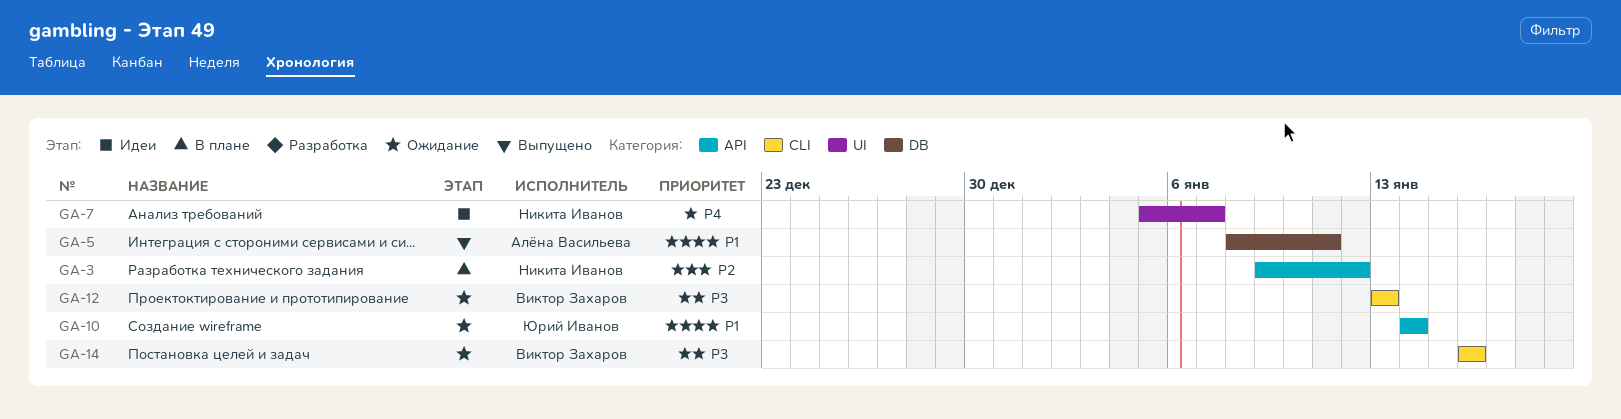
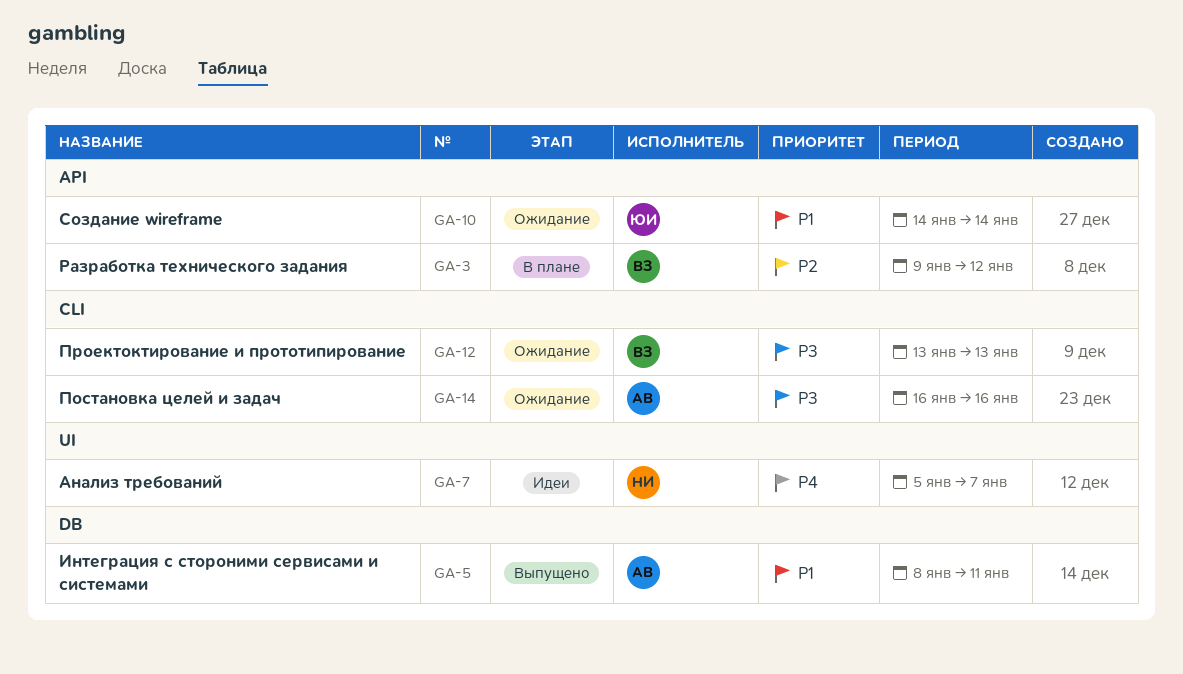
GA-3, owner: Никита Иванов -> Виктор Захаров
GA-14, owner: Виктор Захаров -> Алёна Васильева

